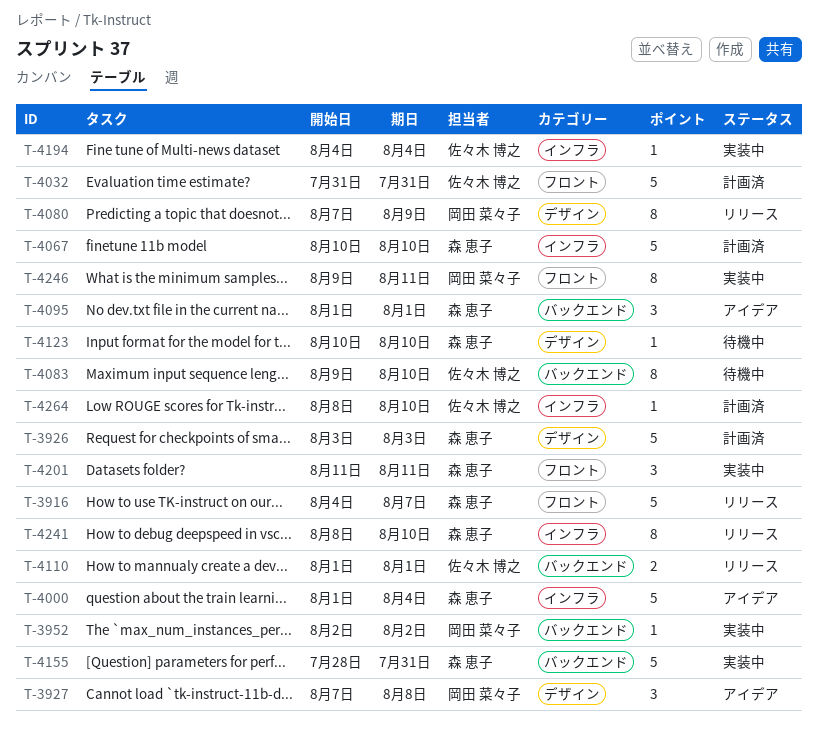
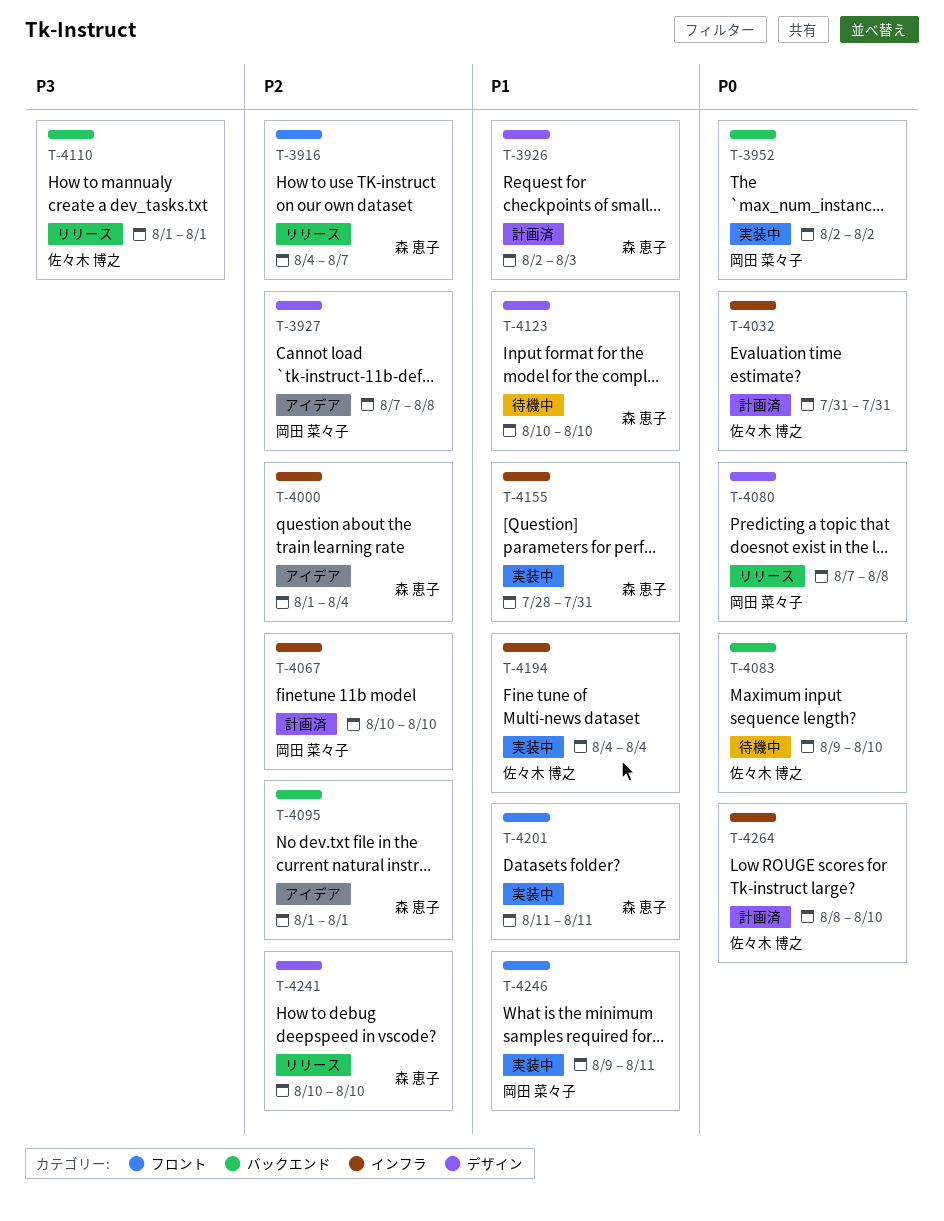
T-3926, start: Aug 3 -> Aug 2
T-4032, label: フロント -> インフラ
T-4067, owner: 森 恵子 -> 岡田 菜々子
T-4080, due: Aug 9 -> Aug 8
T-4155, label: バックエンド -> インフラ
T-4241, label: インフラ -> デザイン
T-4241, start: Aug 8 -> Aug 10

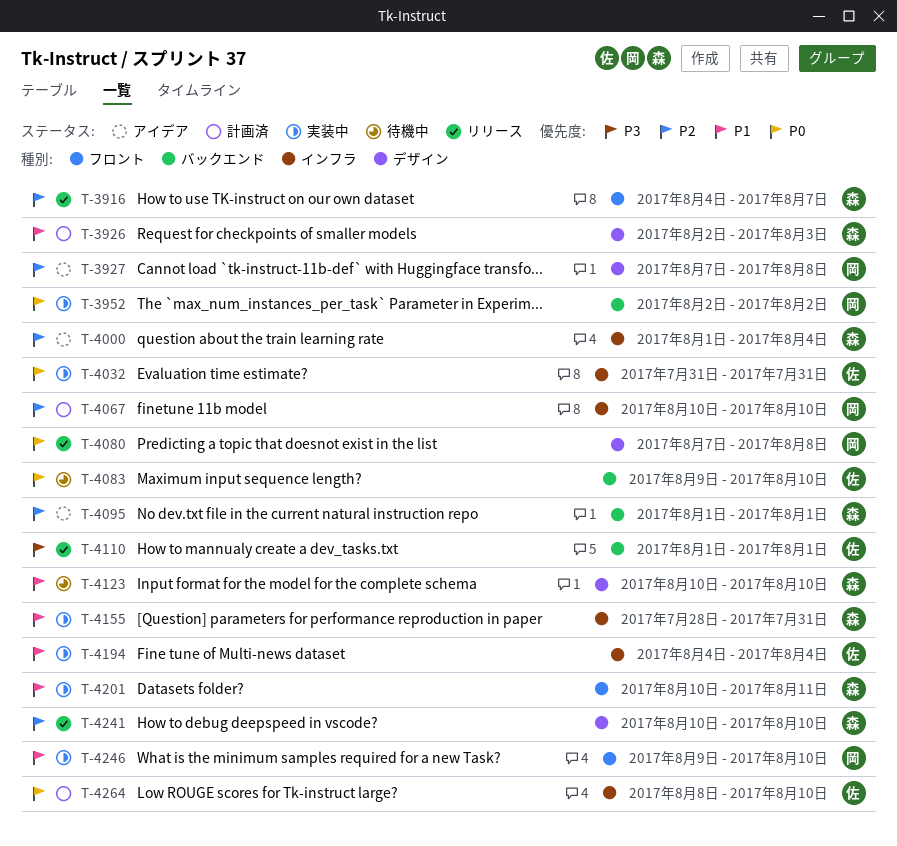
T-4032, status: 計画済 -> 実装中
T-4201, start: Aug 11 -> Aug 10
T-4246, due: Aug 11 -> Aug 10

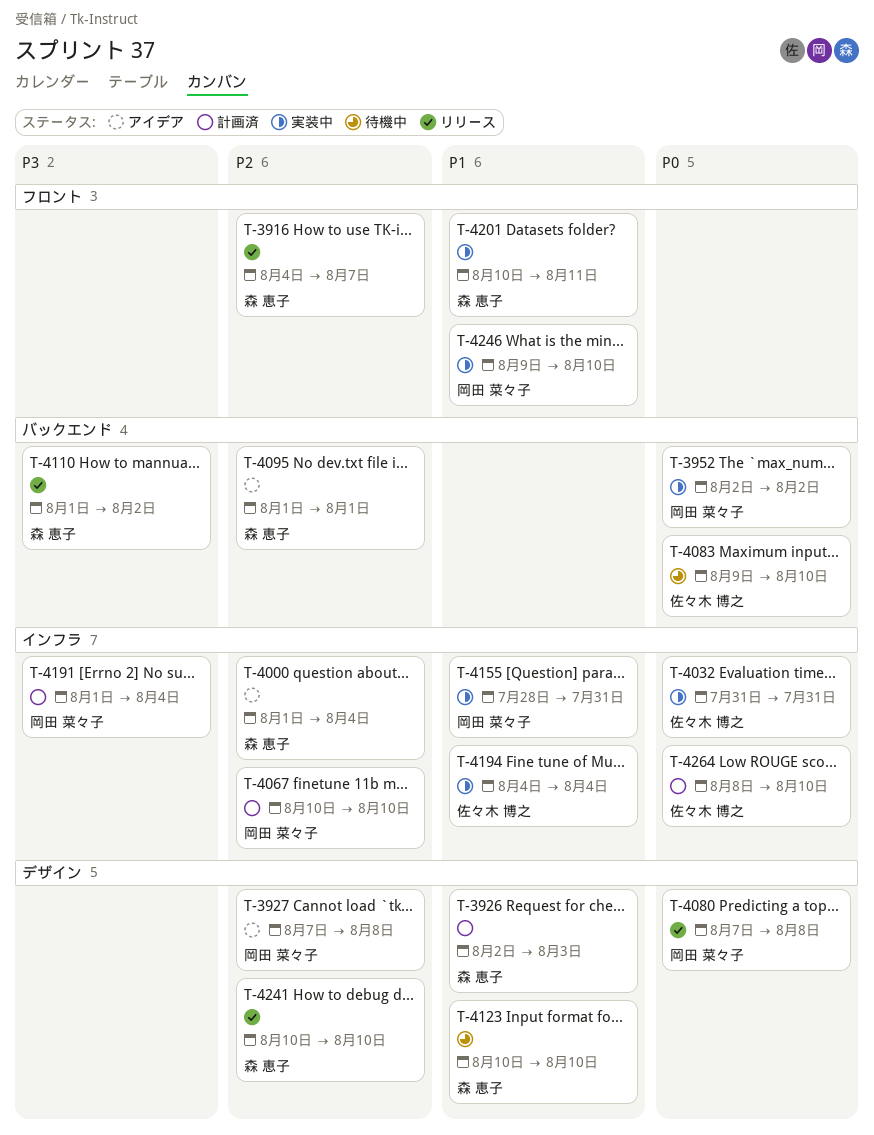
T-4110, owner: 佐々木 博之 -> 森 恵子
T-4110, due: Aug 1 -> Aug 2
T-4155, owner: 森 恵子 -> 岡田 菜々子
T-4191: none -> present

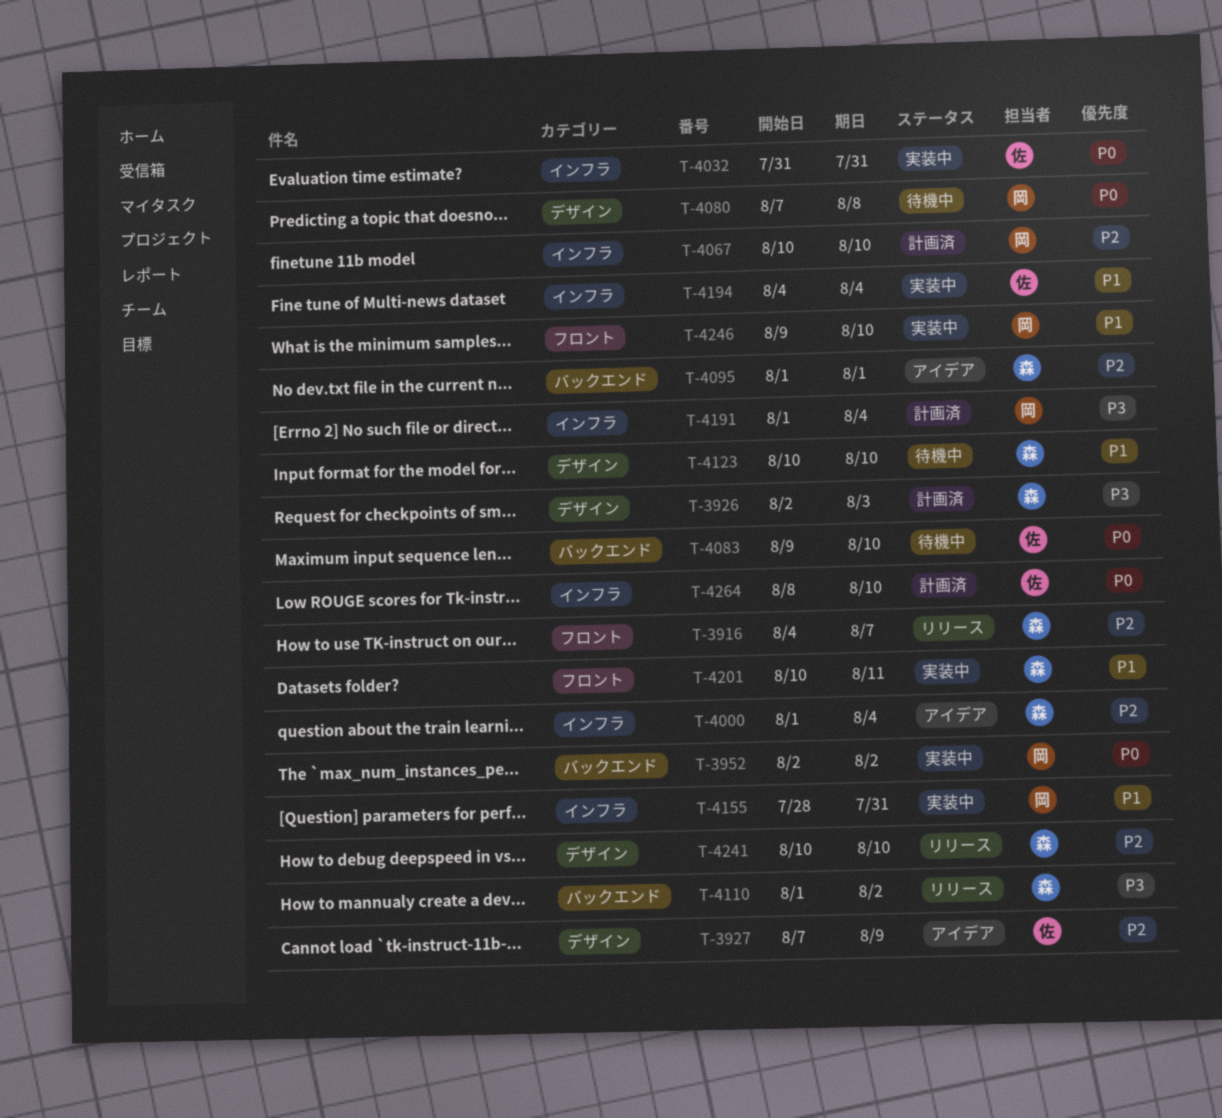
T-3926, priority: P1 -> P3
T-3927, owner: 岡田 菜々子 -> 佐々木 博之
T-3927, due: Aug 8 -> Aug 9
T-4080, status: リリース -> 待機中

